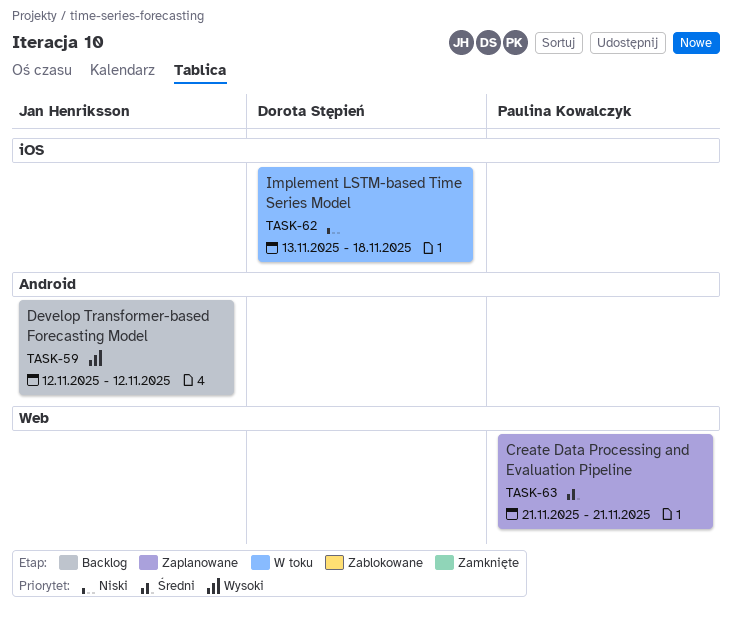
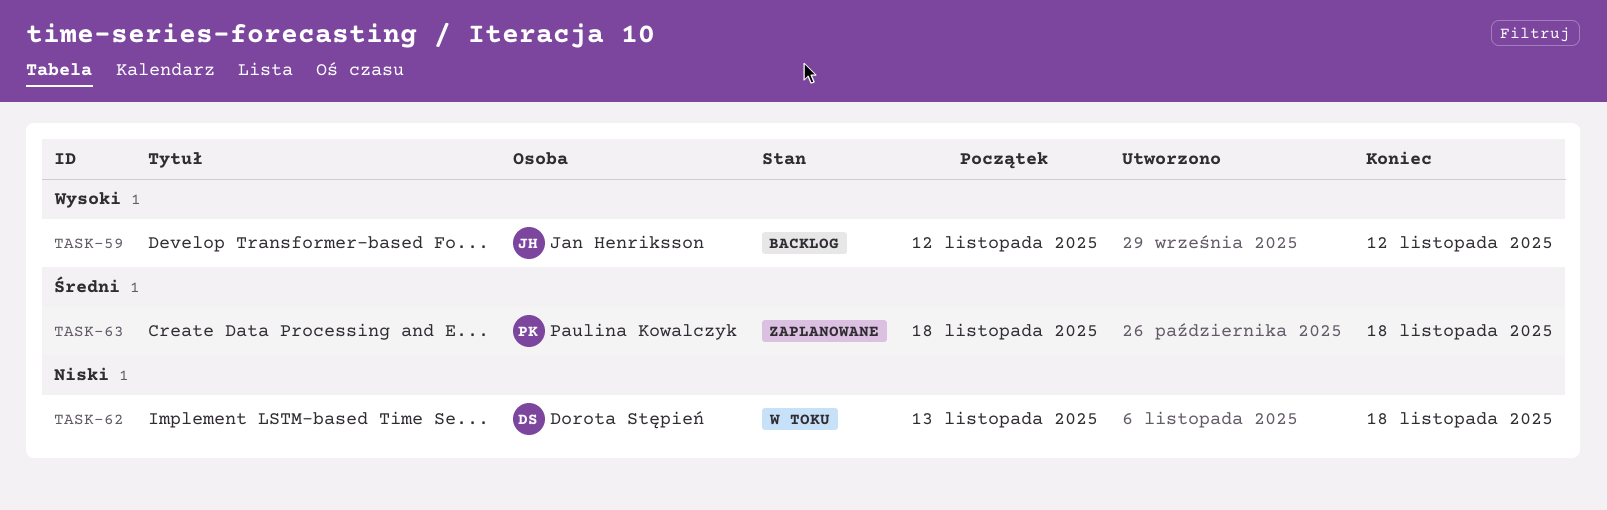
TASK-63, start: Nov 21 -> Nov 18
TASK-63, due: Nov 21 -> Nov 18

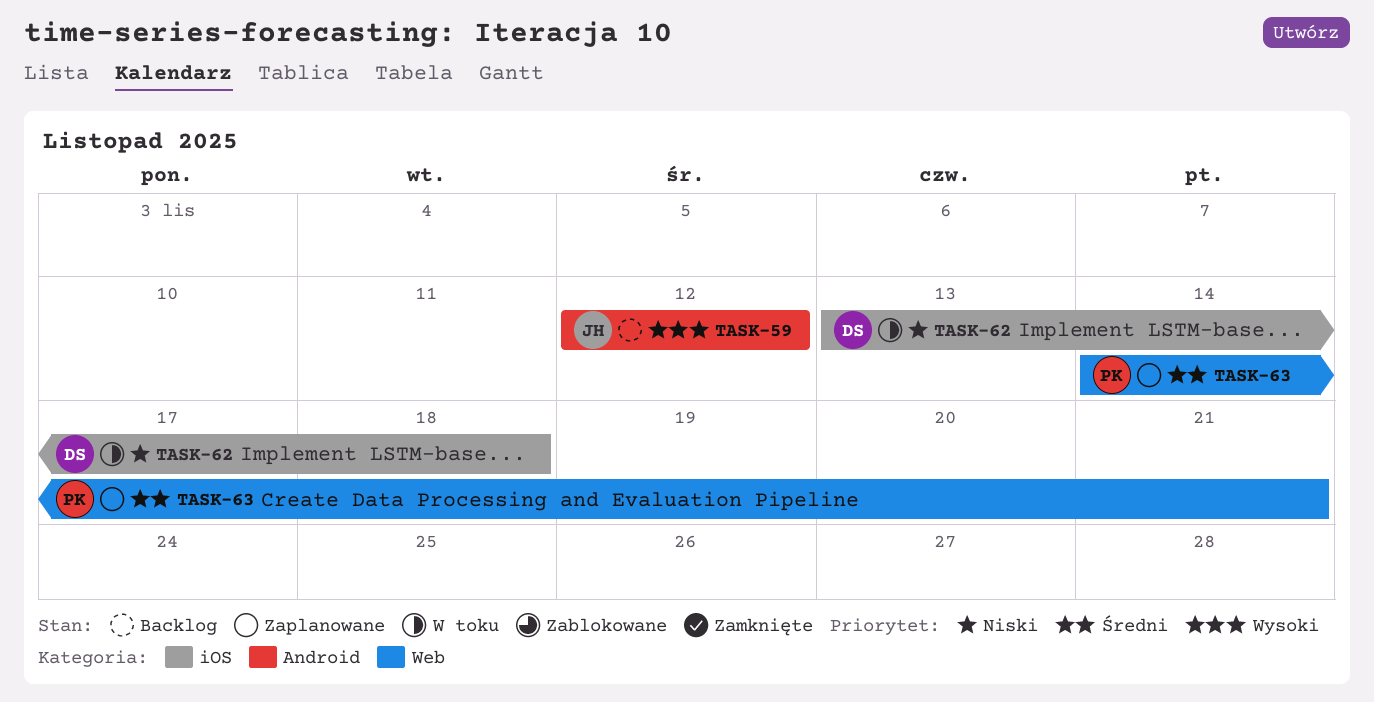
TASK-63, start: Nov 18 -> Nov 14
TASK-63, due: Nov 18 -> Nov 21

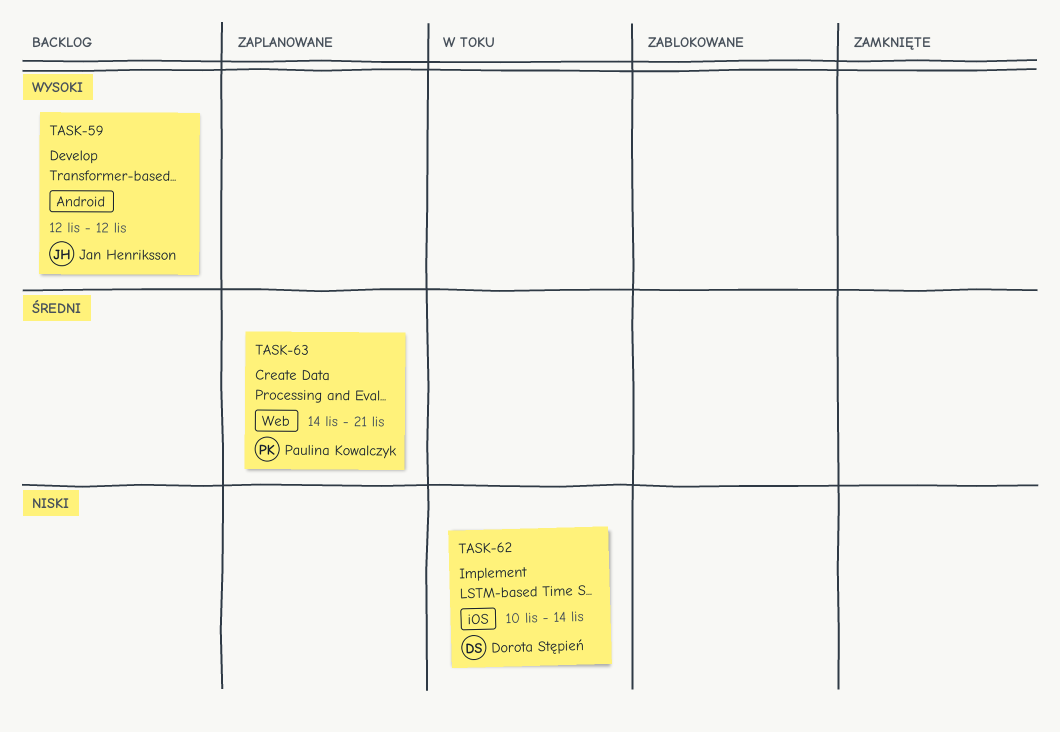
TASK-62, start: Nov 13 -> Nov 10
TASK-62, due: Nov 18 -> Nov 14

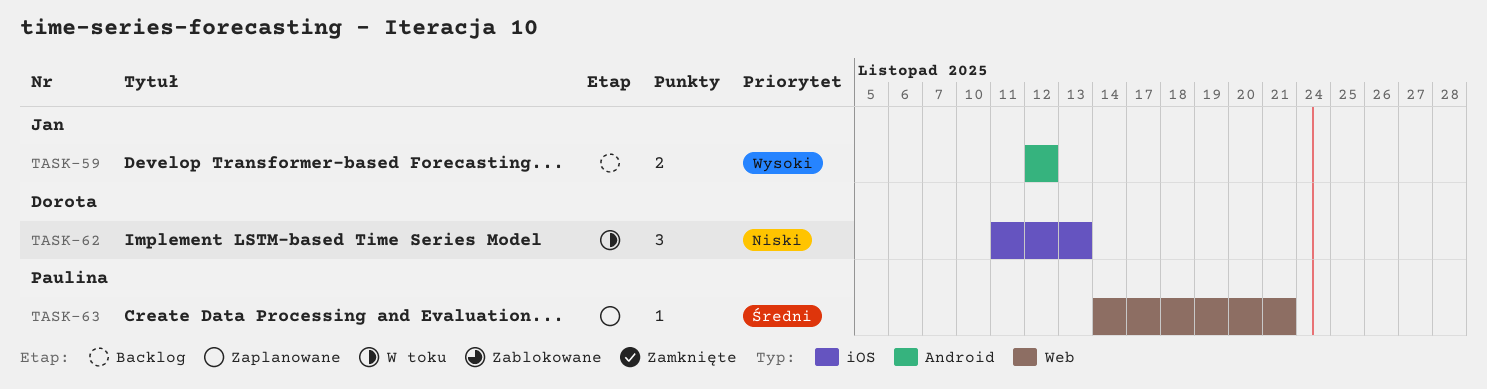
TASK-62, start: Nov 10 -> Nov 11
TASK-62, due: Nov 14 -> Nov 13

